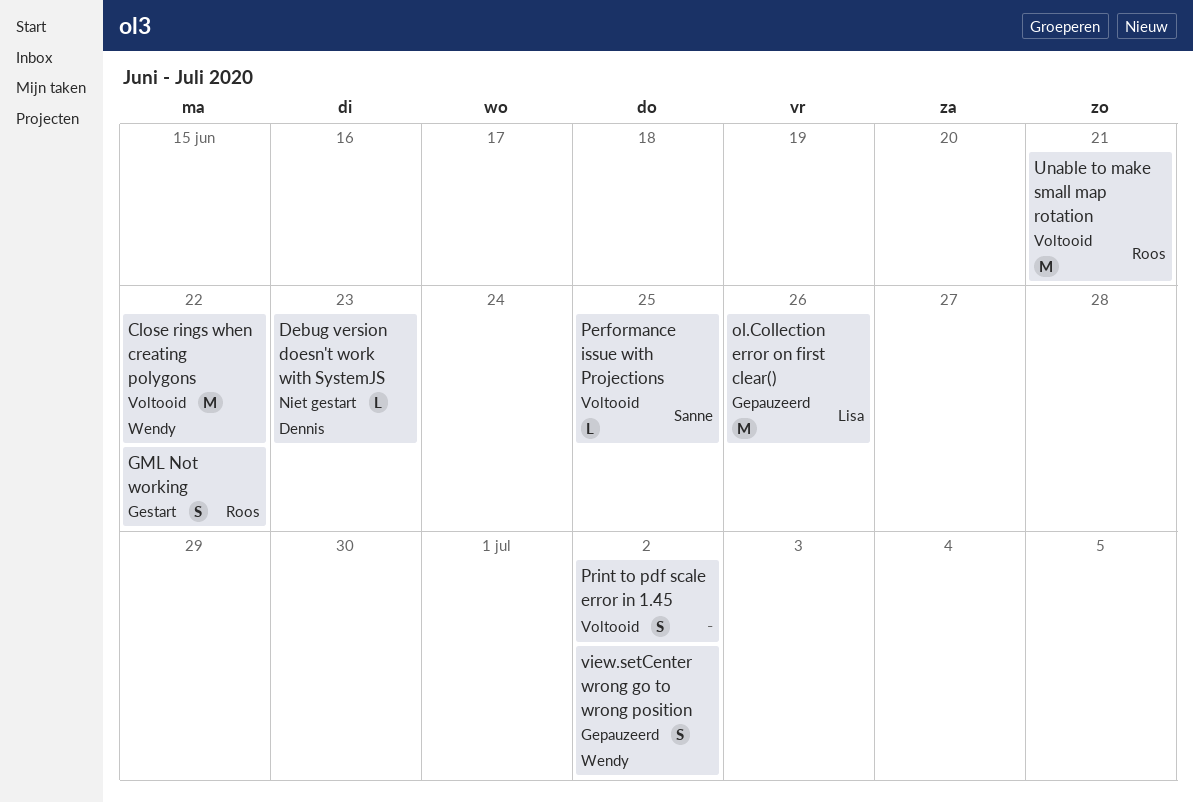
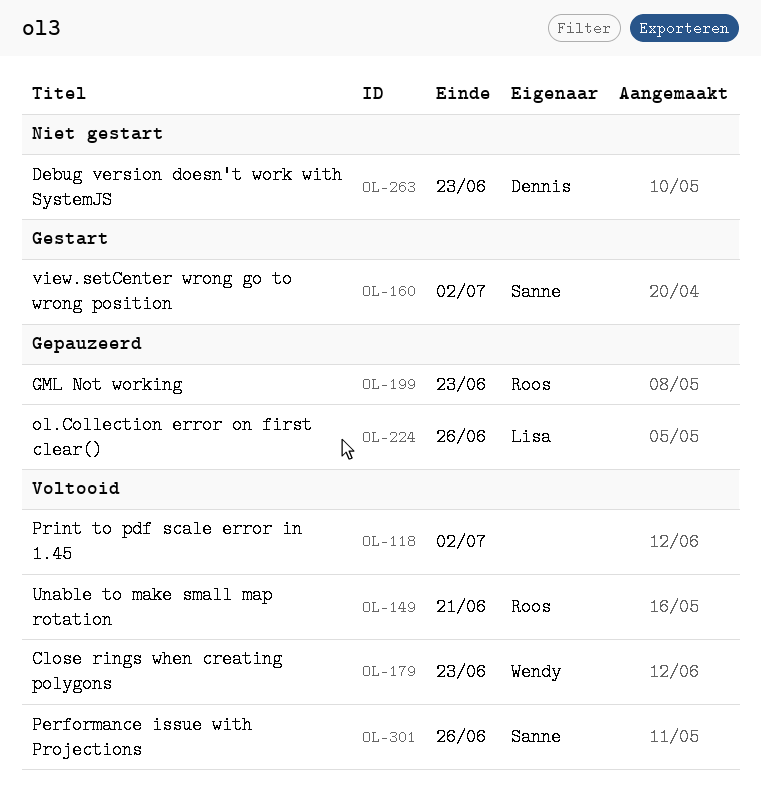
Close rings when creating polygons, due: Jun 22 -> Jun 23
GML Not working, status: Gestart -> Gepauzeerd
GML Not working, due: Jun 22 -> Jun 23
Performance issue with Projections, due: Jun 25 -> Jun 26
view.setCenter wrong go to wrong position, status: Gepauzeerd -> Gestart
view.setCenter wrong go to wrong position, owner: Wendy -> Sanne

